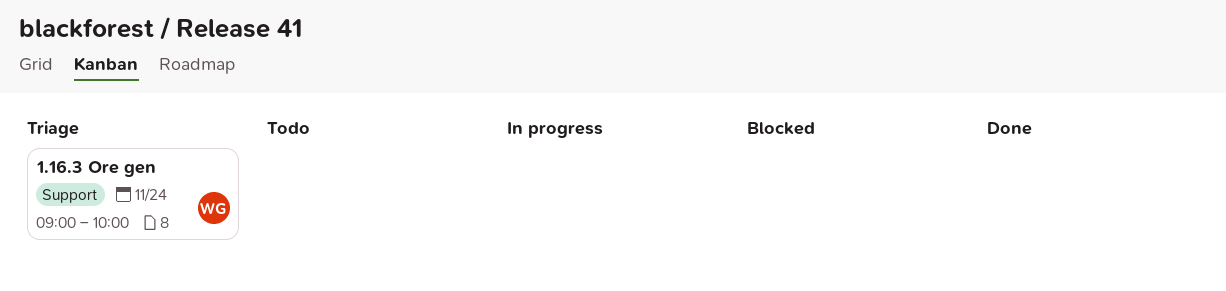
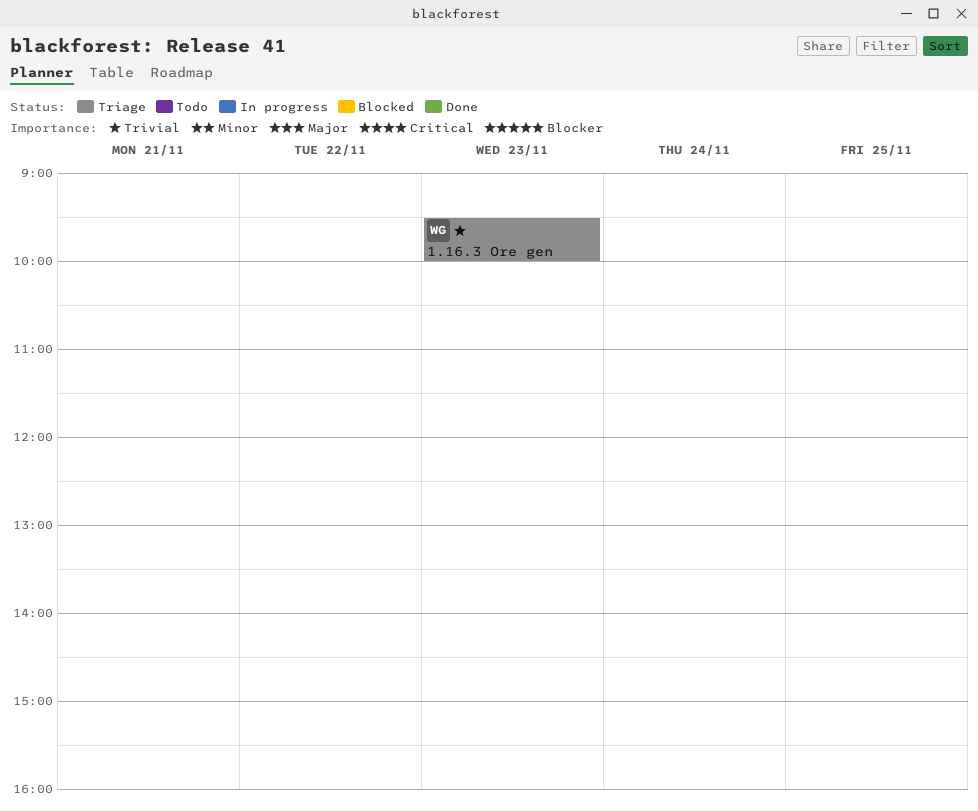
1.16.3 Ore gen, day: Nov 24 -> Nov 23
1.16.3 Ore gen, begins: 09:00 -> 09:30

